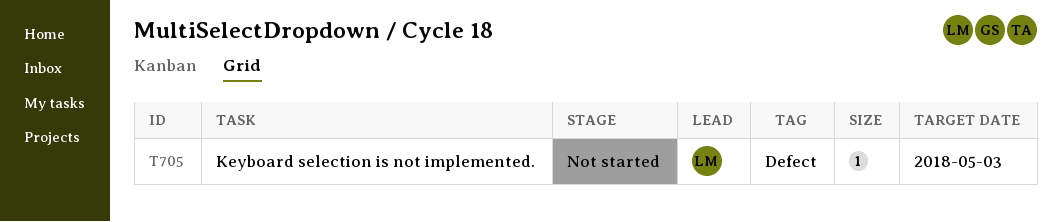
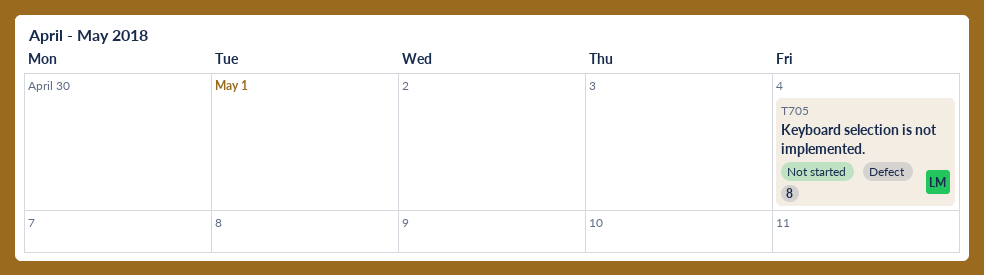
T705, estimate: 1 -> 8
T705, due: May 3 -> May 4

